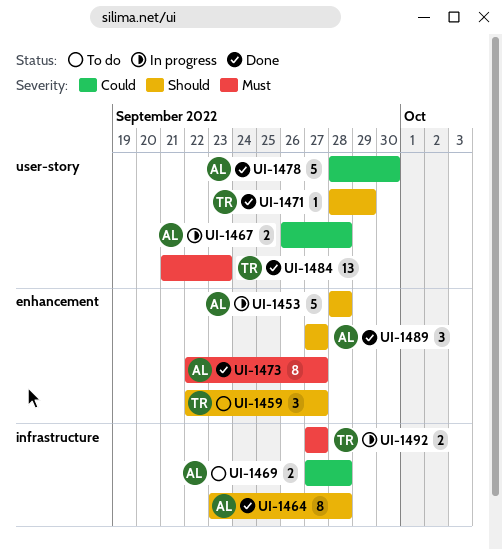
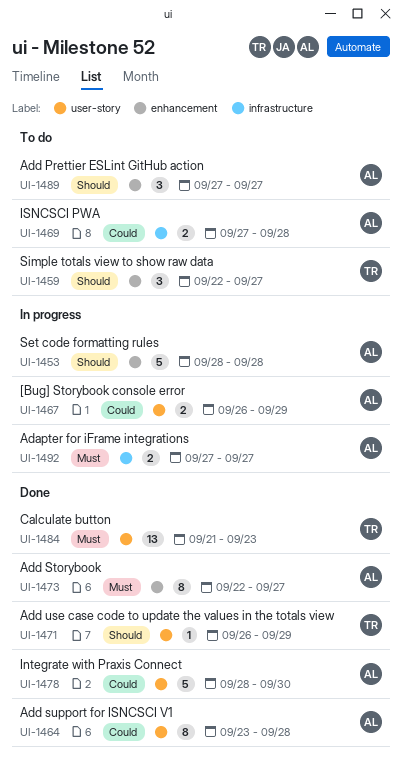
UI-1464, priority: Should -> Could
UI-1464, label: infrastructure -> user-story
UI-1467, due: Sep 28 -> Sep 29
UI-1471, start: Sep 28 -> Sep 26
UI-1489, status: Done -> To do
UI-1492, owner: TR -> AL

